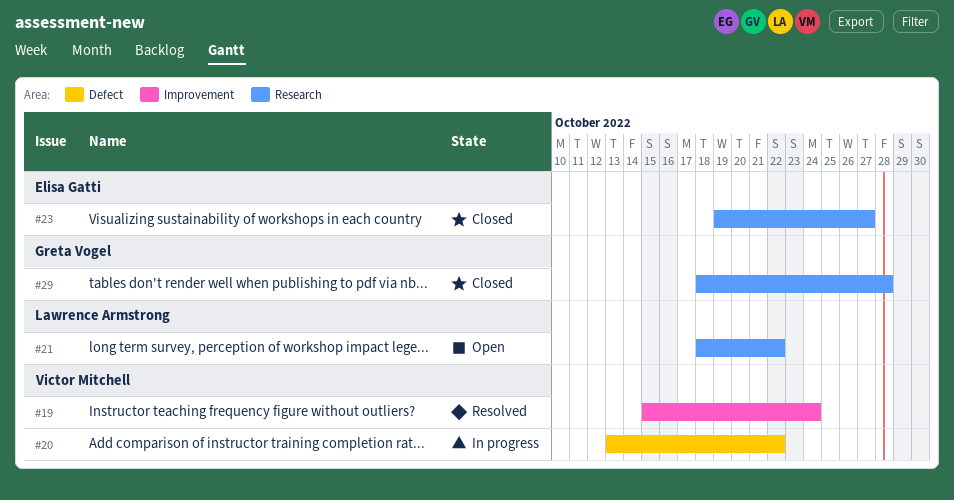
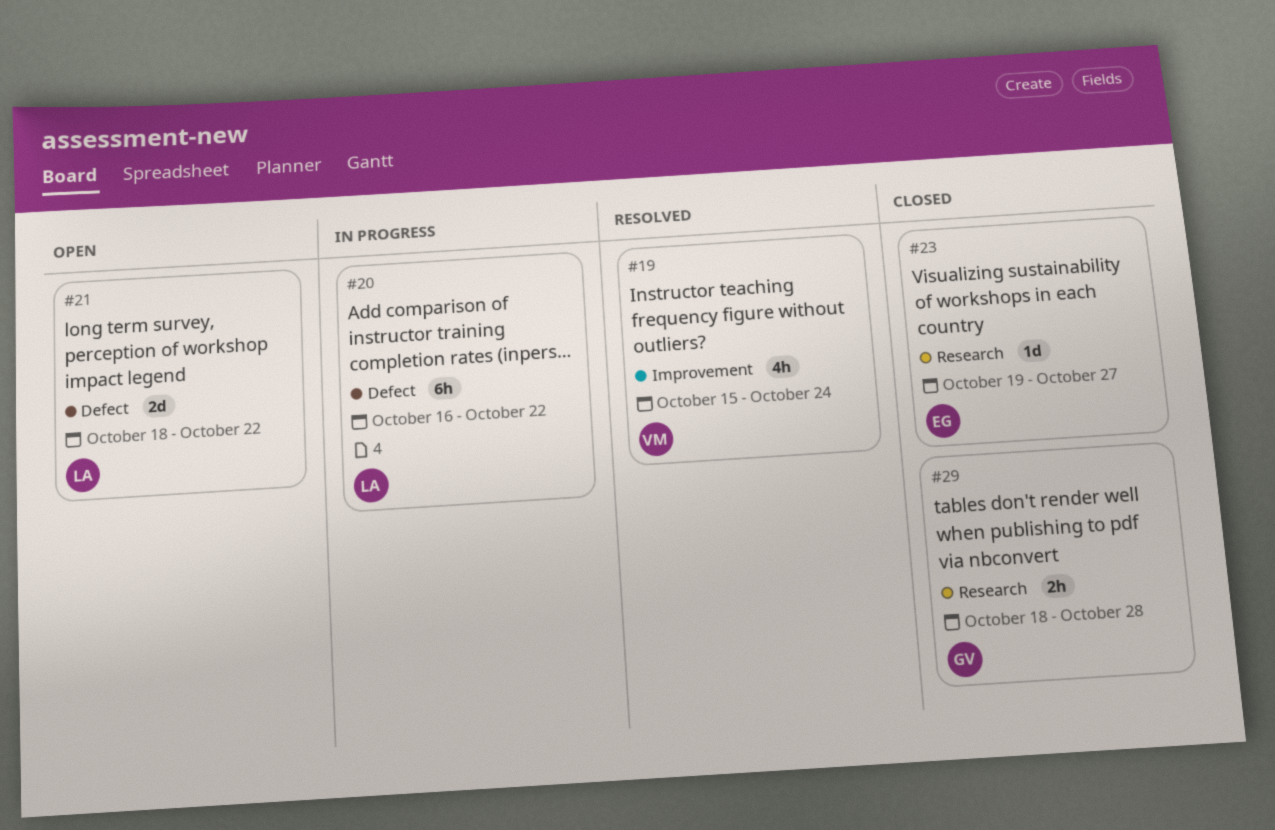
#20, owner: Victor Mitchell -> Lawrence Armstrong
#20, start: Oct 13 -> Oct 16
#21, label: Research -> Defect

